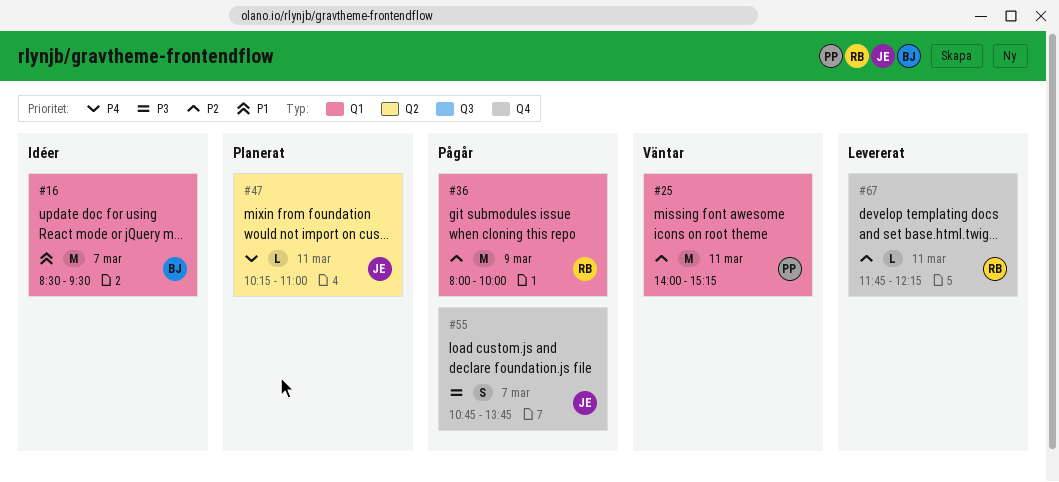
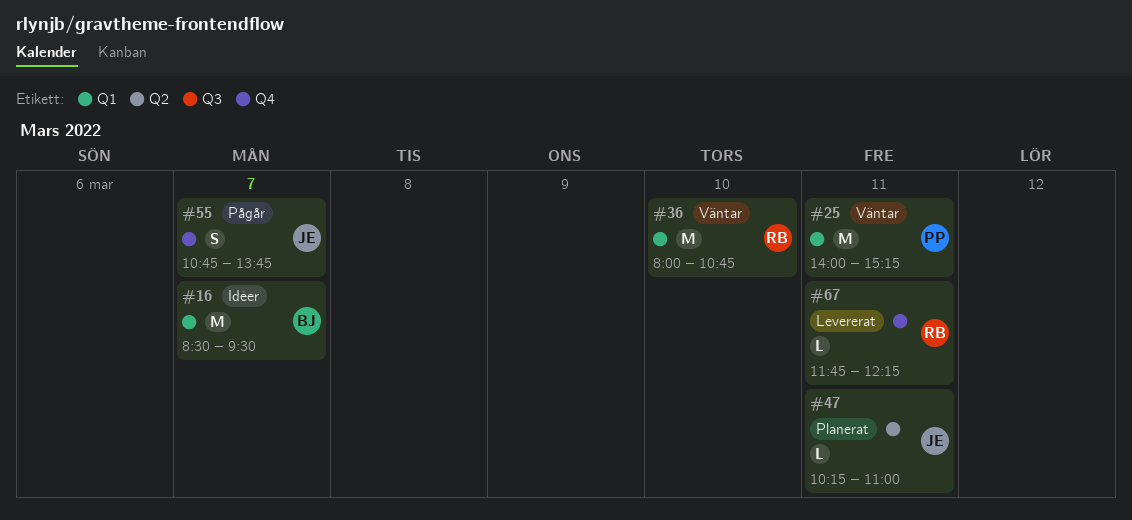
#36, status: Pågår -> Väntar
#36, day: Mar 9 -> Mar 10
#36, ends: 10:00 -> 10:45

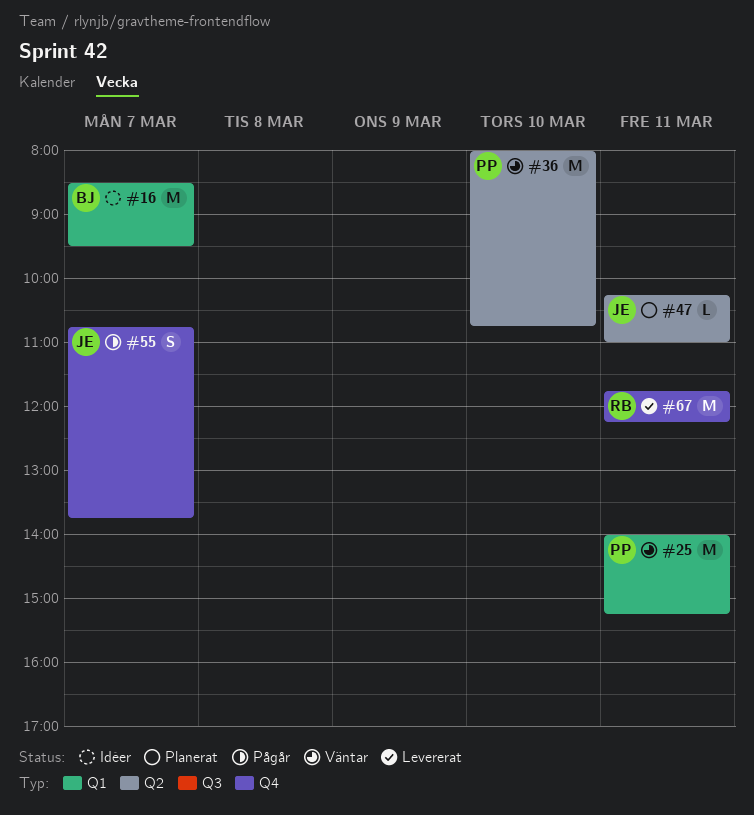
#36, owner: RB -> PP
#36, label: Q1 -> Q2
#67, estimate: L -> M

